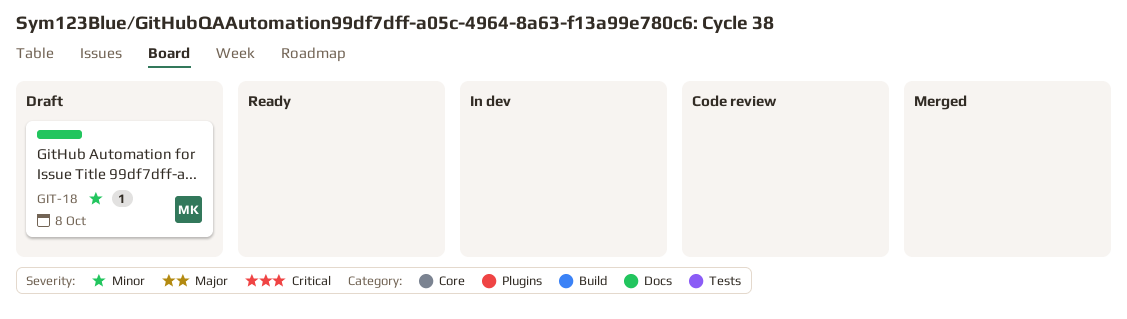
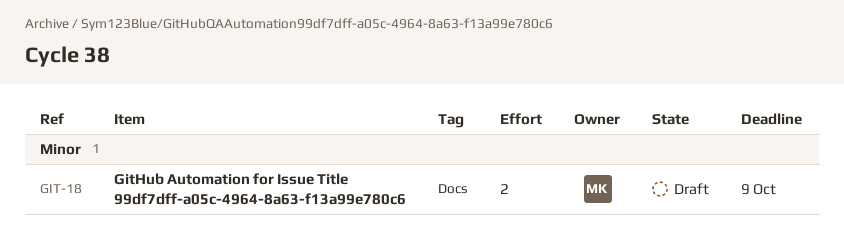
GIT-18, estimate: 1 -> 2
GIT-18, due: Oct 8 -> Oct 9

